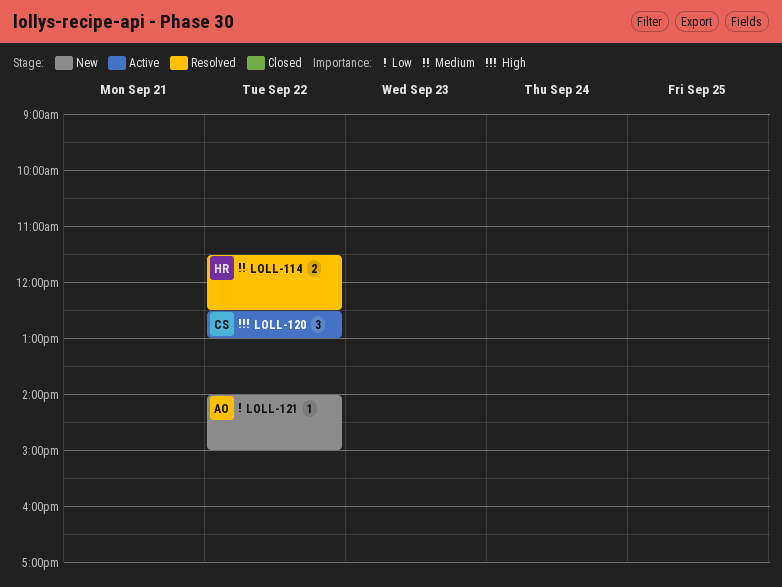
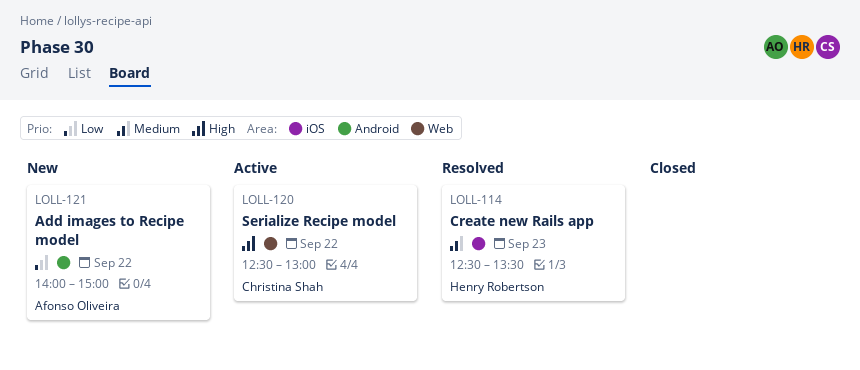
LOLL-114, day: Sep 22 -> Sep 23
LOLL-114, begins: 11:30 -> 12:30
LOLL-114, ends: 12:30 -> 13:30

